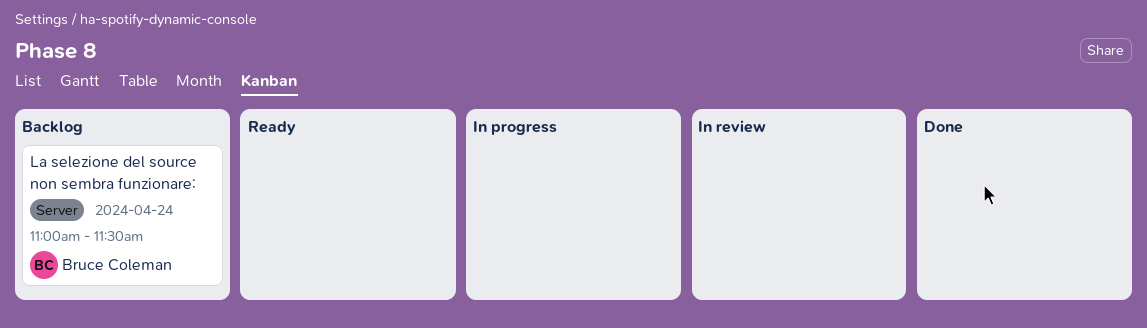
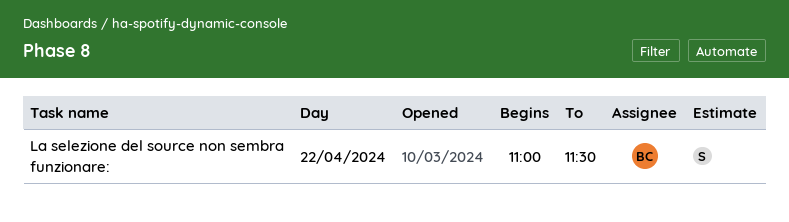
La selezione del source non sembra funzionare:, day: Apr 24 -> Apr 22

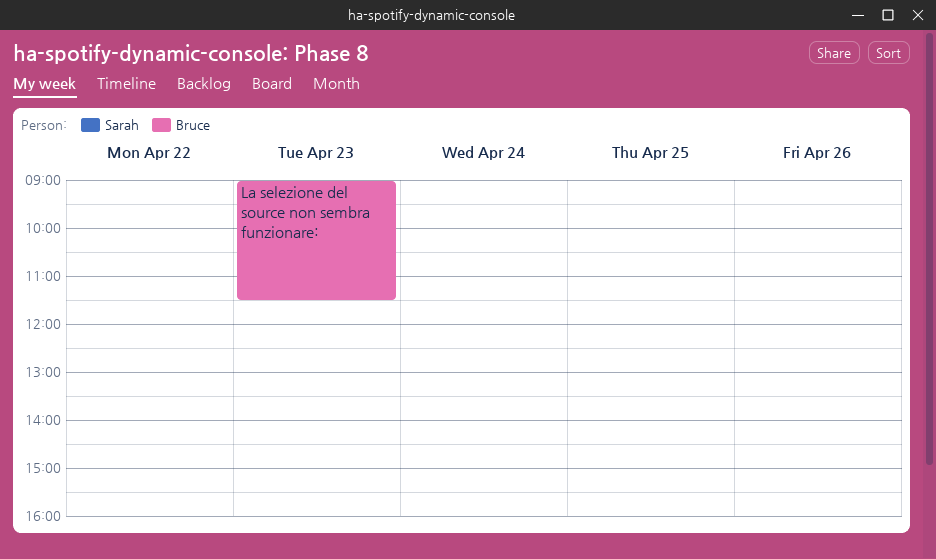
La selezione del source non sembra funzionare:, day: Apr 22 -> Apr 23
La selezione del source non sembra funzionare:, begins: 11:00 -> 09:00

